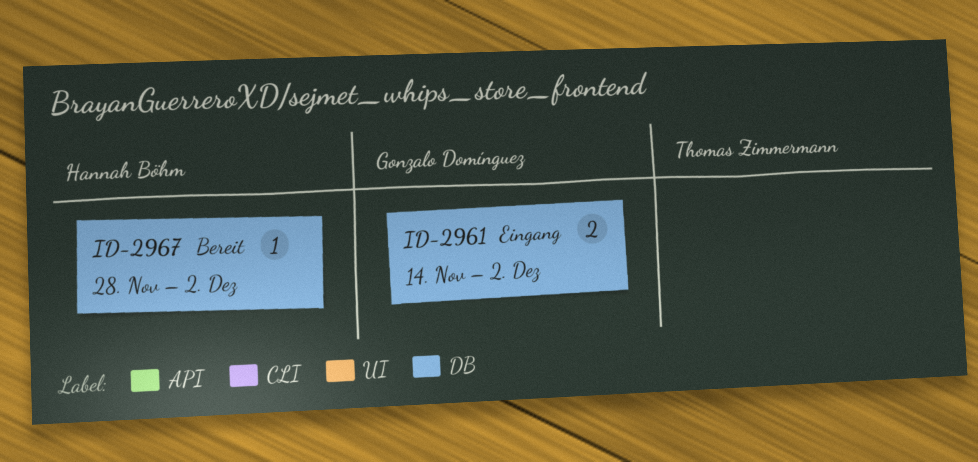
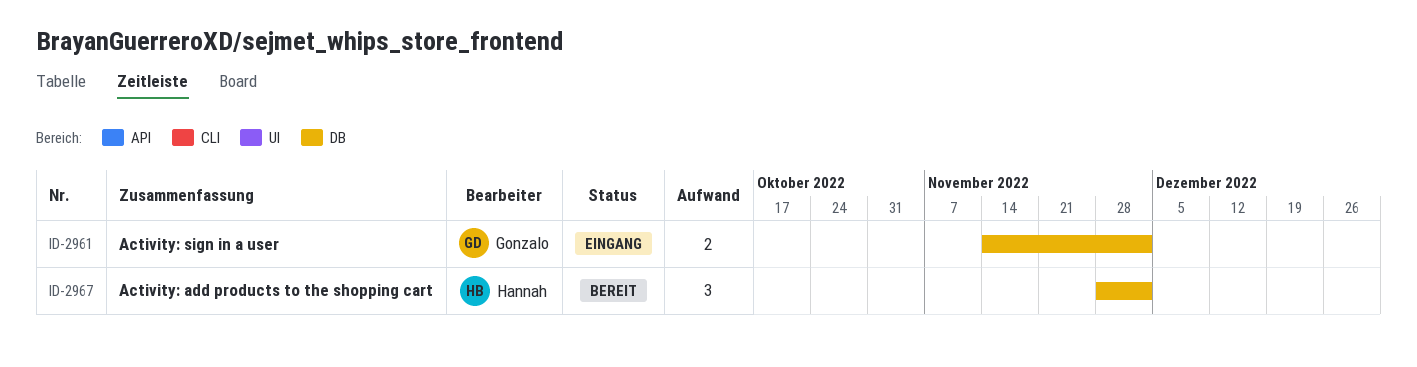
ID-2967, estimate: 1 -> 3

